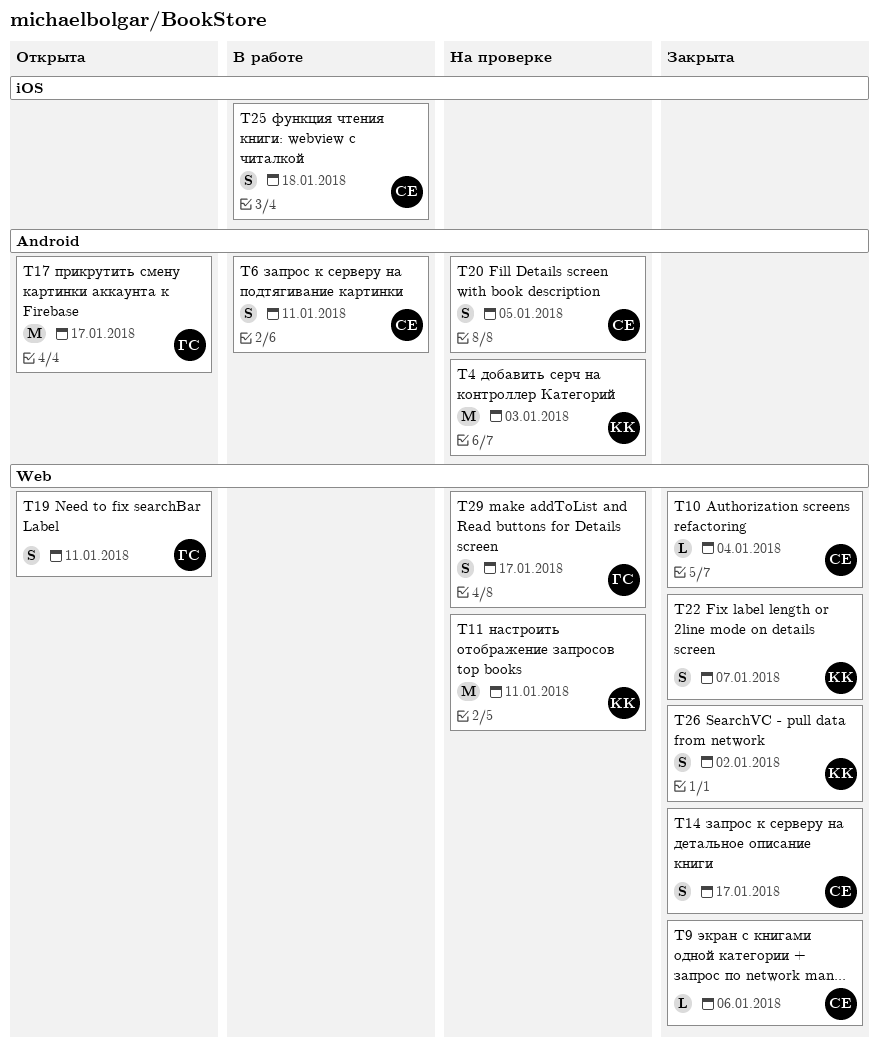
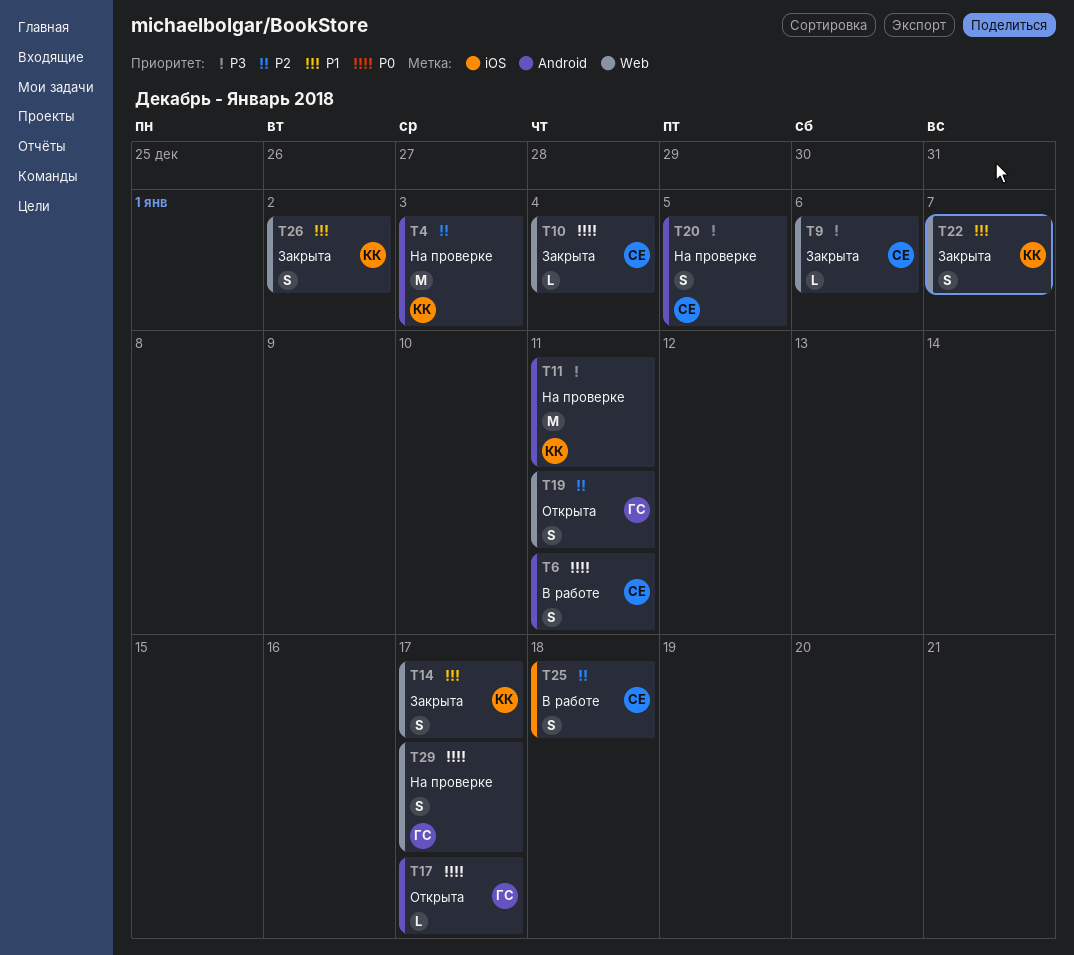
T11, label: Web -> Android
T14, owner: СЕ -> КК
T17, estimate: M -> L

